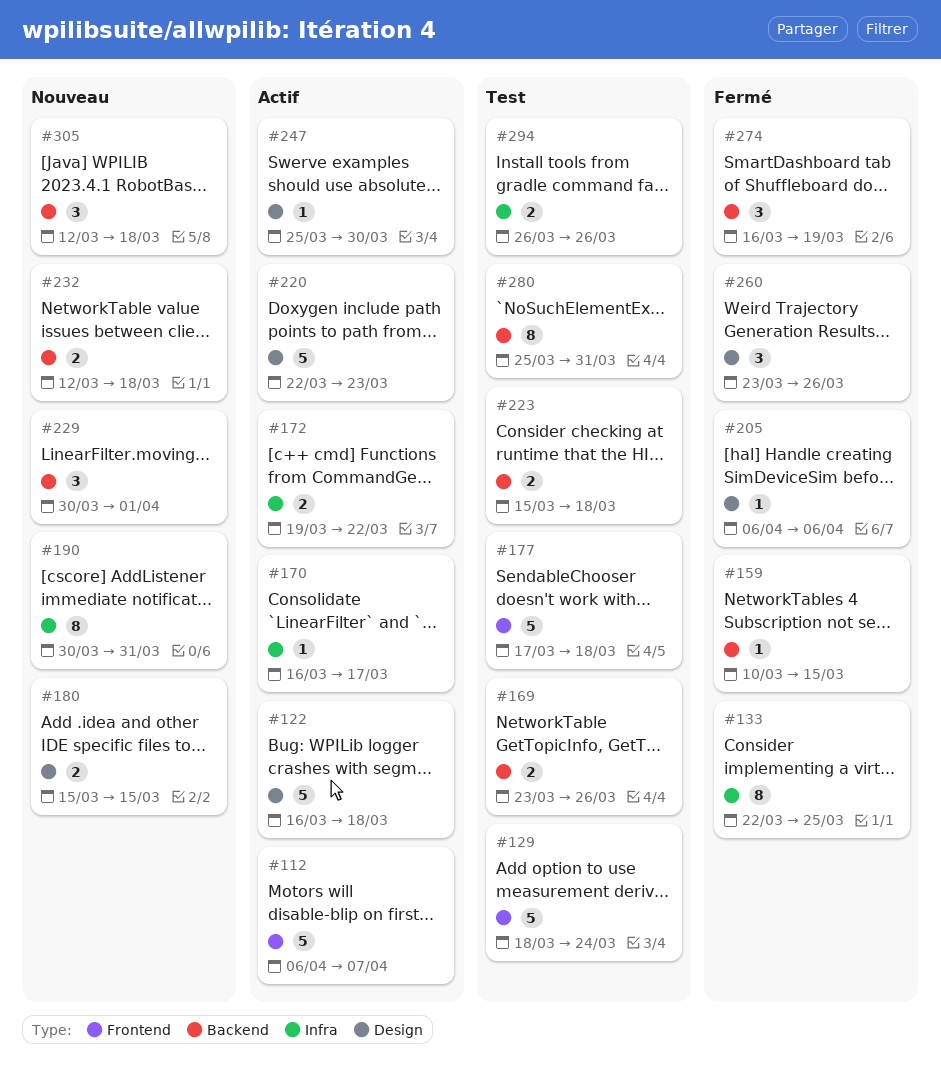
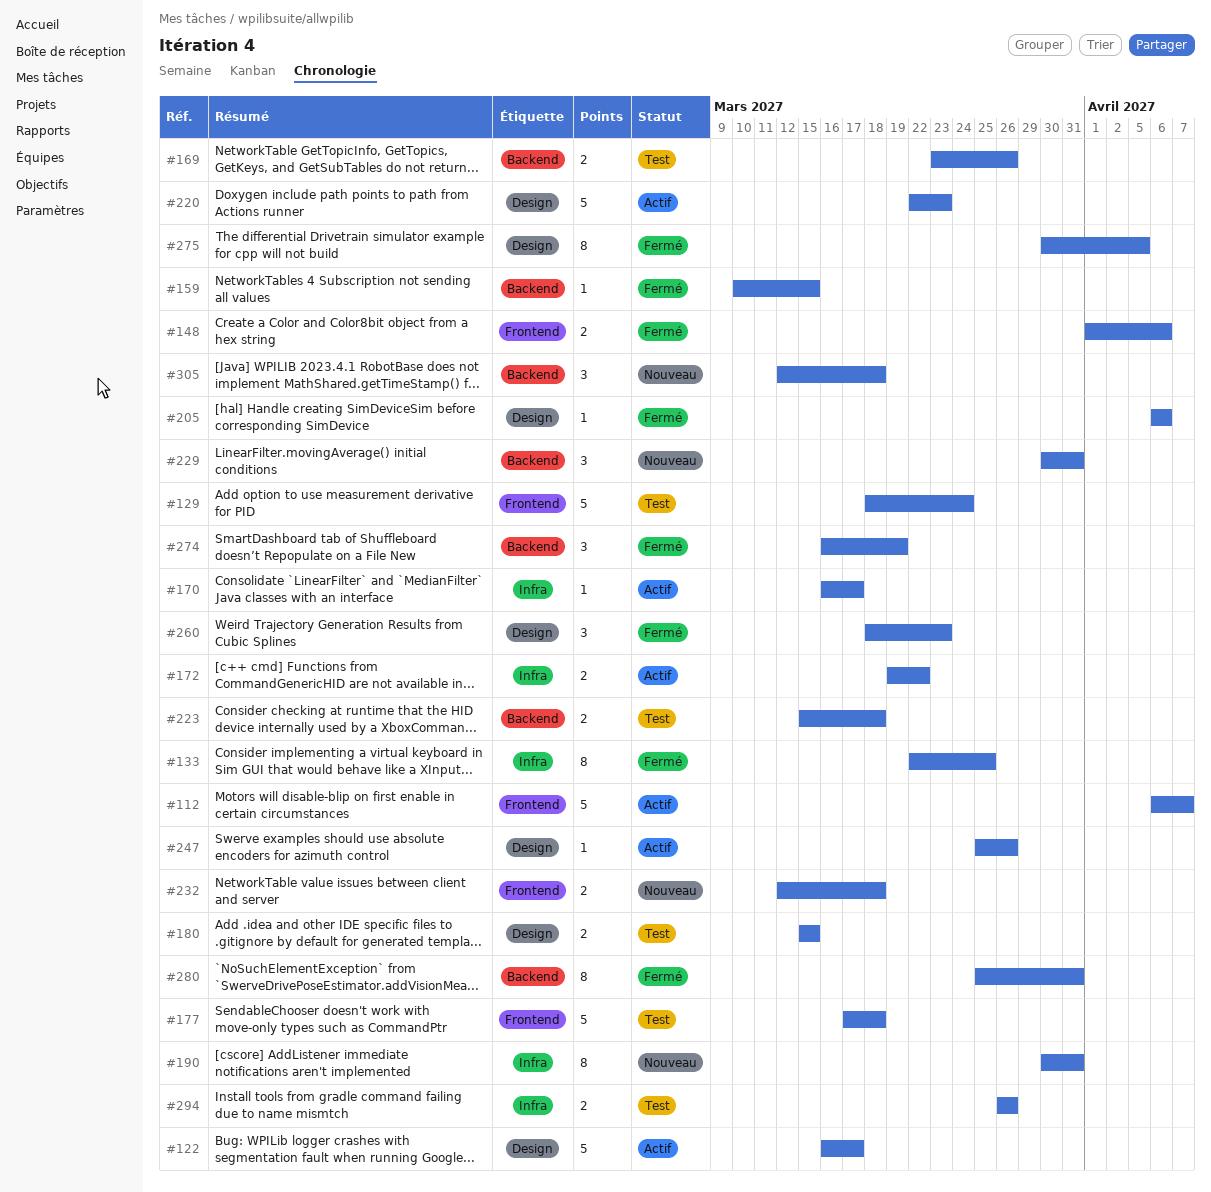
#122, due: Mar 18 -> Mar 17
#148: none -> present
#180, status: Nouveau -> Test
#229, due: Apr 1 -> Mar 31
#232, label: Backend -> Frontend
#247, due: Mar 30 -> Mar 26
#260, start: Mar 23 -> Mar 18
#260, due: Mar 26 -> Mar 23
#275: none -> present
#280, status: Test -> Fermé

